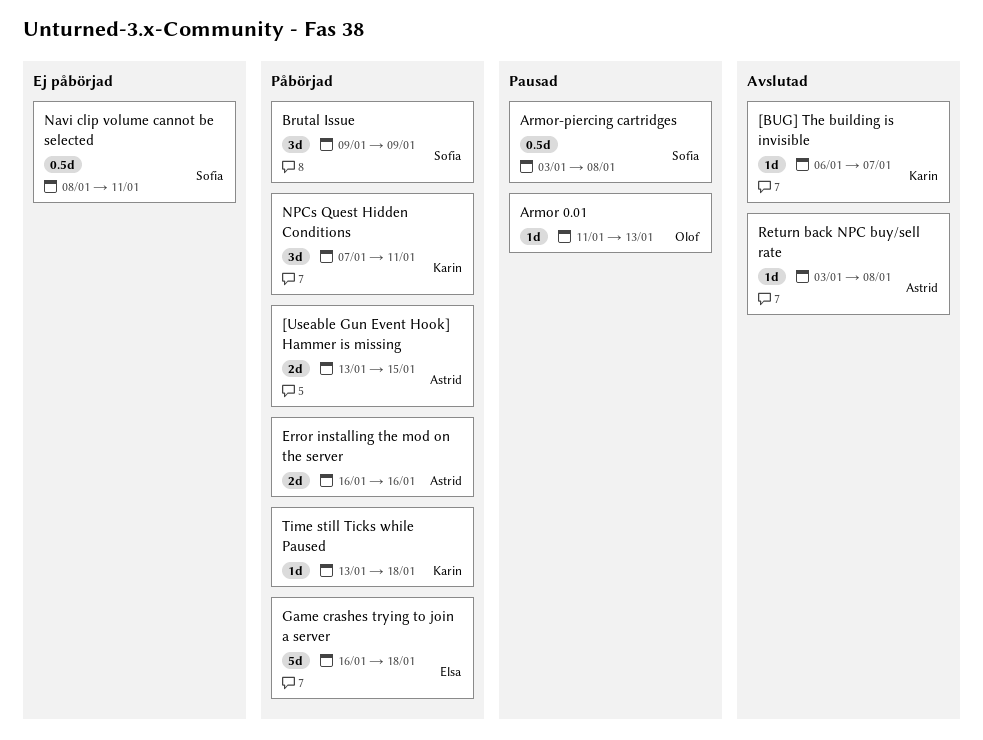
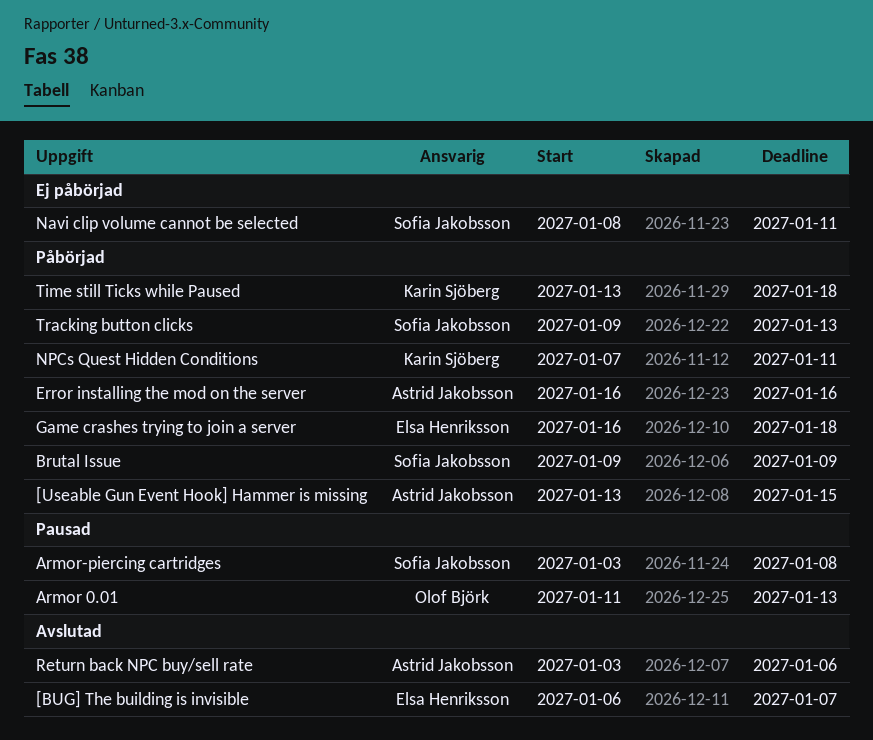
[BUG] The building is invisible, owner: Karin Sjöberg -> Elsa Henriksson
Return back NPC buy/sell rate, due: Jan 8 -> Jan 6
Tracking button clicks: none -> present

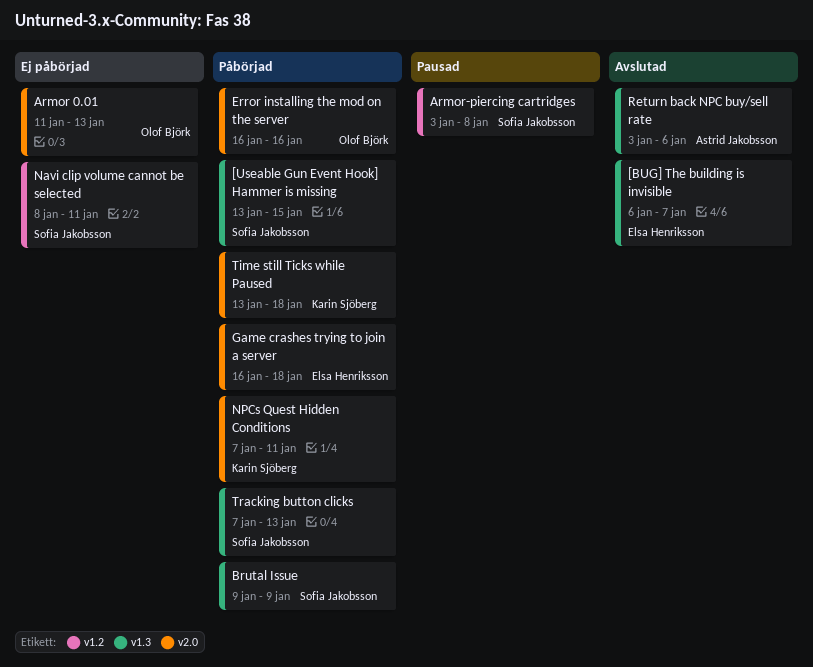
[Useable Gun Event Hook] Hammer is missing, owner: Astrid Jakobsson -> Sofia Jakobsson
Armor 0.01, status: Pausad -> Ej påbörjad
Error installing the mod on the server, owner: Astrid Jakobsson -> Olof Björk
Tracking button clicks, start: Jan 9 -> Jan 7

